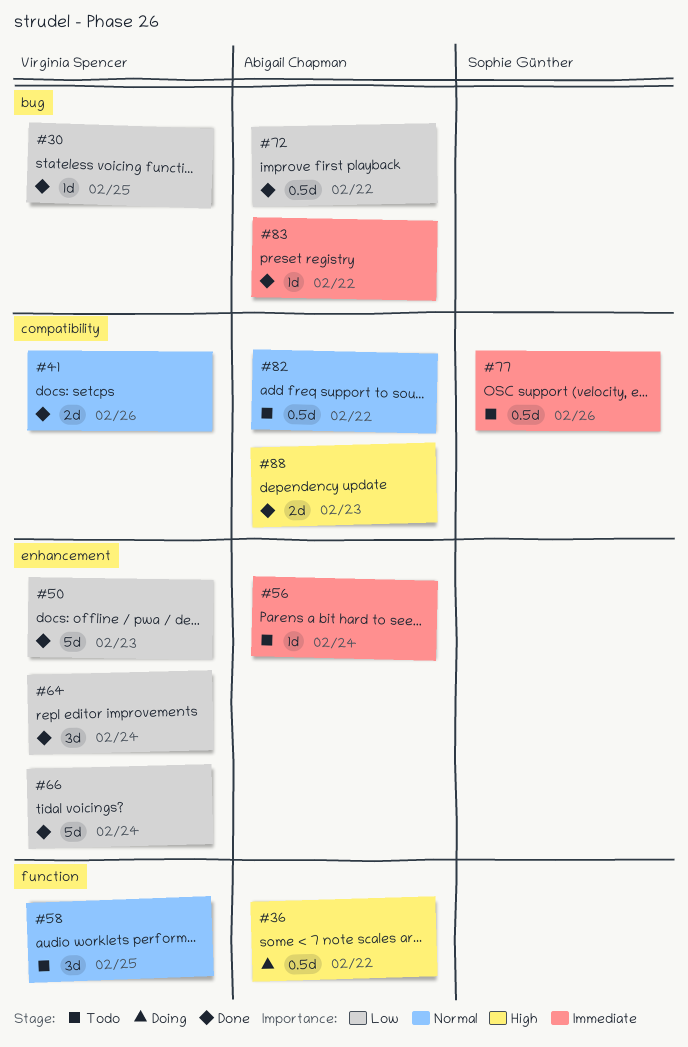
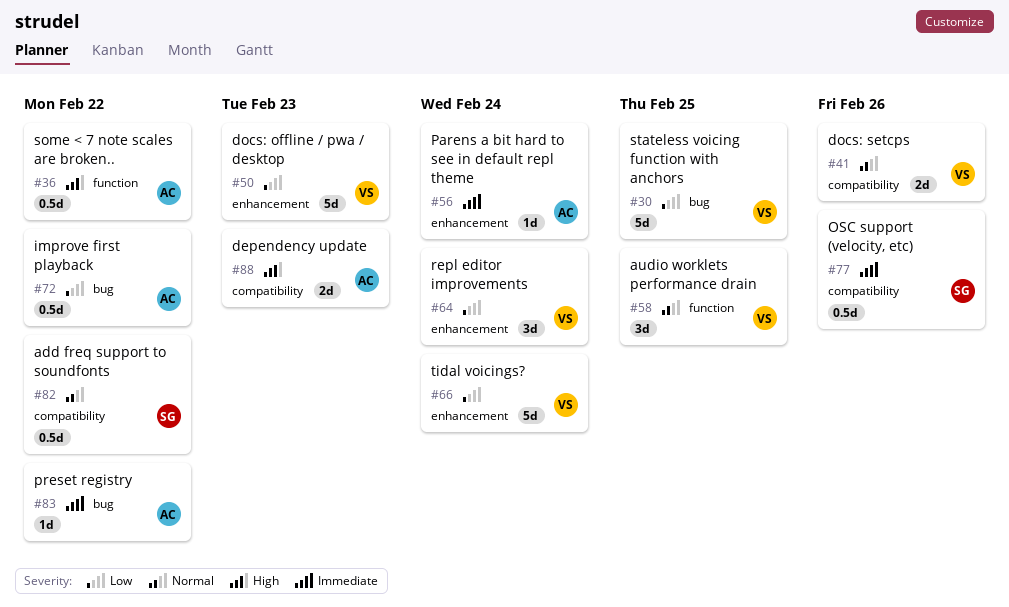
#30, estimate: 1d -> 5d
#82, owner: Abigail Chapman -> Sophie Günther

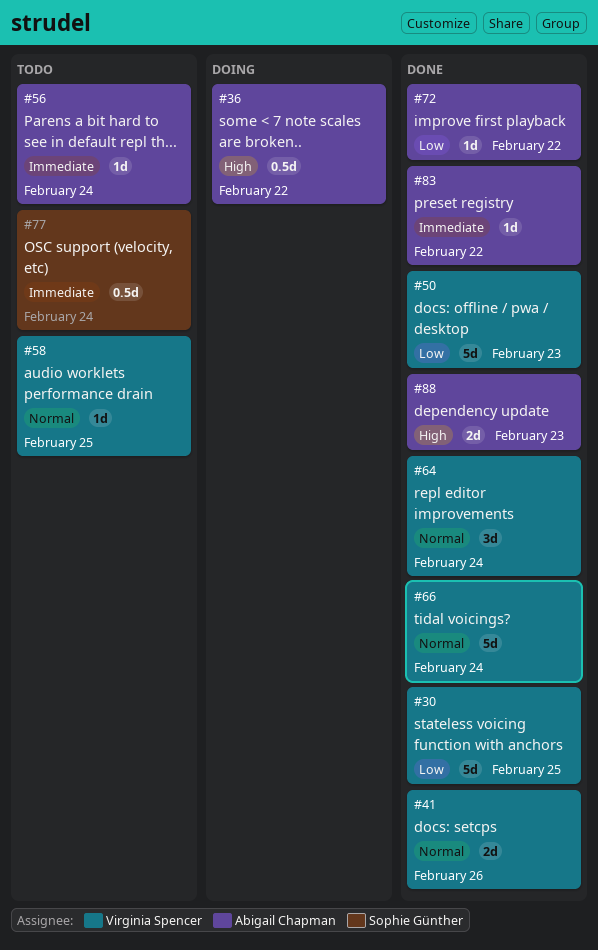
#58, estimate: 3d -> 1d
#64, priority: Low -> Normal
#66, priority: Low -> Normal
#72, estimate: 0.5d -> 1d
#77, due: Feb 26 -> Feb 24
#82: present -> none

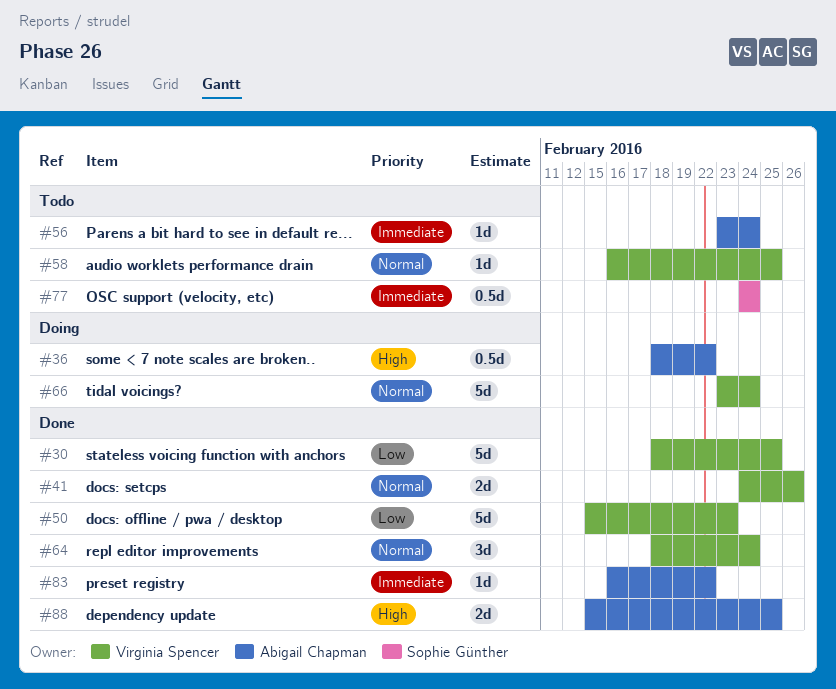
#66, status: Done -> Doing
#72: present -> none
#88, due: Feb 23 -> Feb 25

